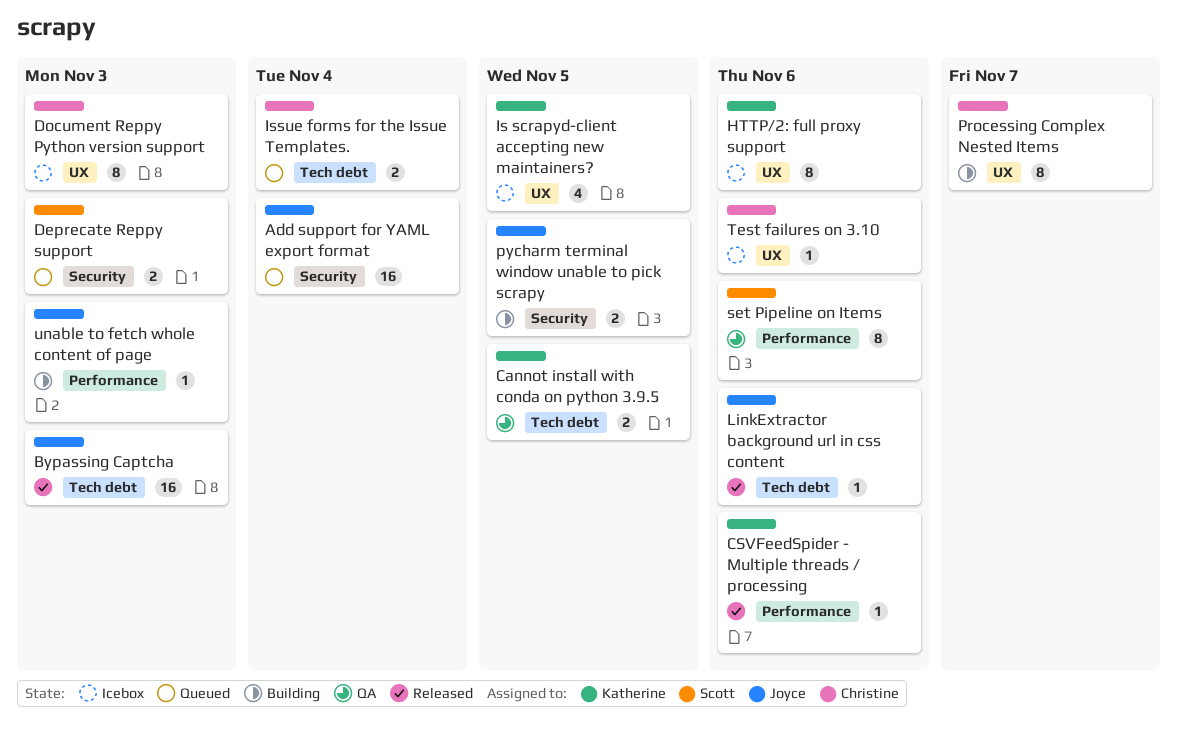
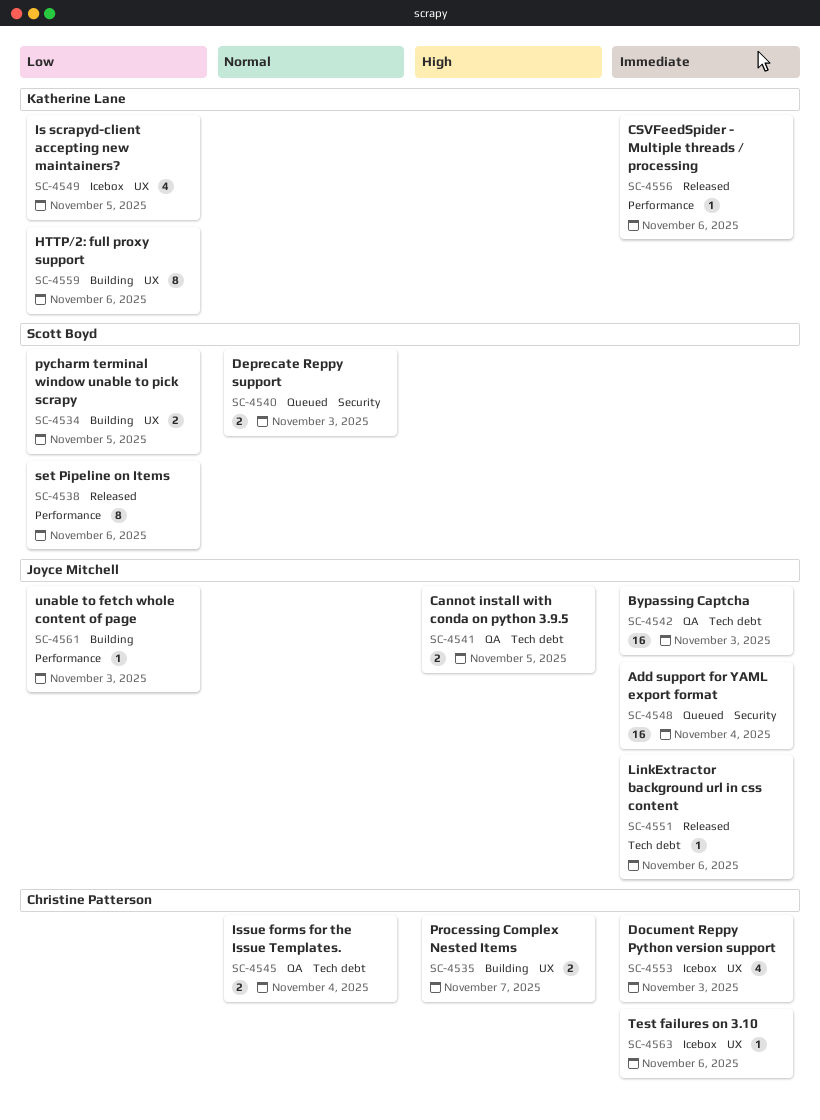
Bypassing Captcha, status: Released -> QA
Cannot install with conda on python 3.9.5, owner: Katherine Lane -> Joyce Mitchell
Document Reppy Python version support, estimate: 8 -> 4
HTTP/2: full proxy support, status: Icebox -> Building
Issue forms for the Issue Templates., status: Queued -> QA
Processing Complex Nested Items, estimate: 8 -> 2
pycharm terminal window unable to pick scrapy, owner: Joyce Mitchell -> Scott Boyd
pycharm terminal window unable to pick scrapy, label: Security -> UX
set Pipeline on Items, status: QA -> Released

